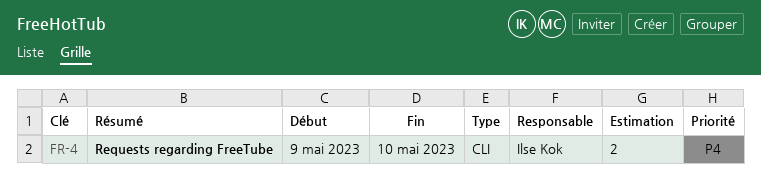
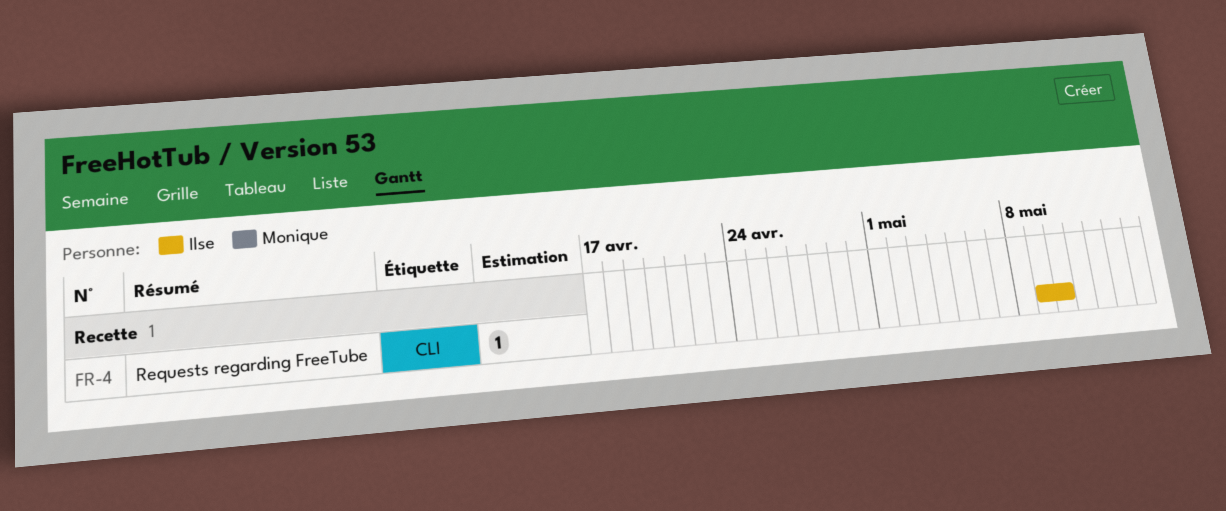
FR-4, estimate: 2 -> 1

